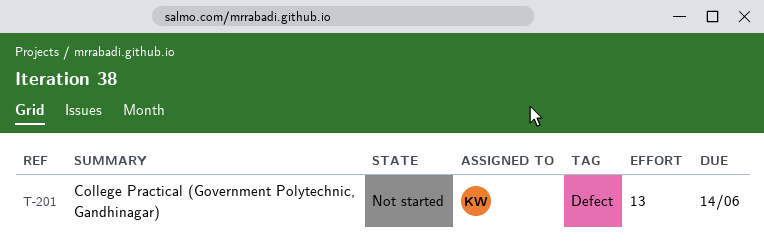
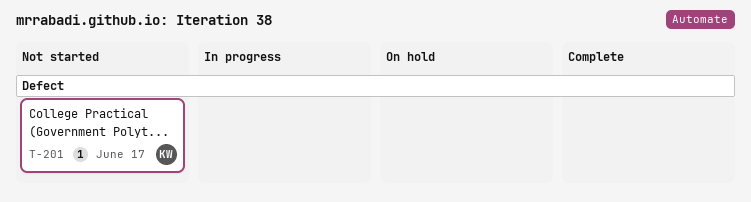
T-201, estimate: 13 -> 1
T-201, due: Jun 14 -> Jun 17

